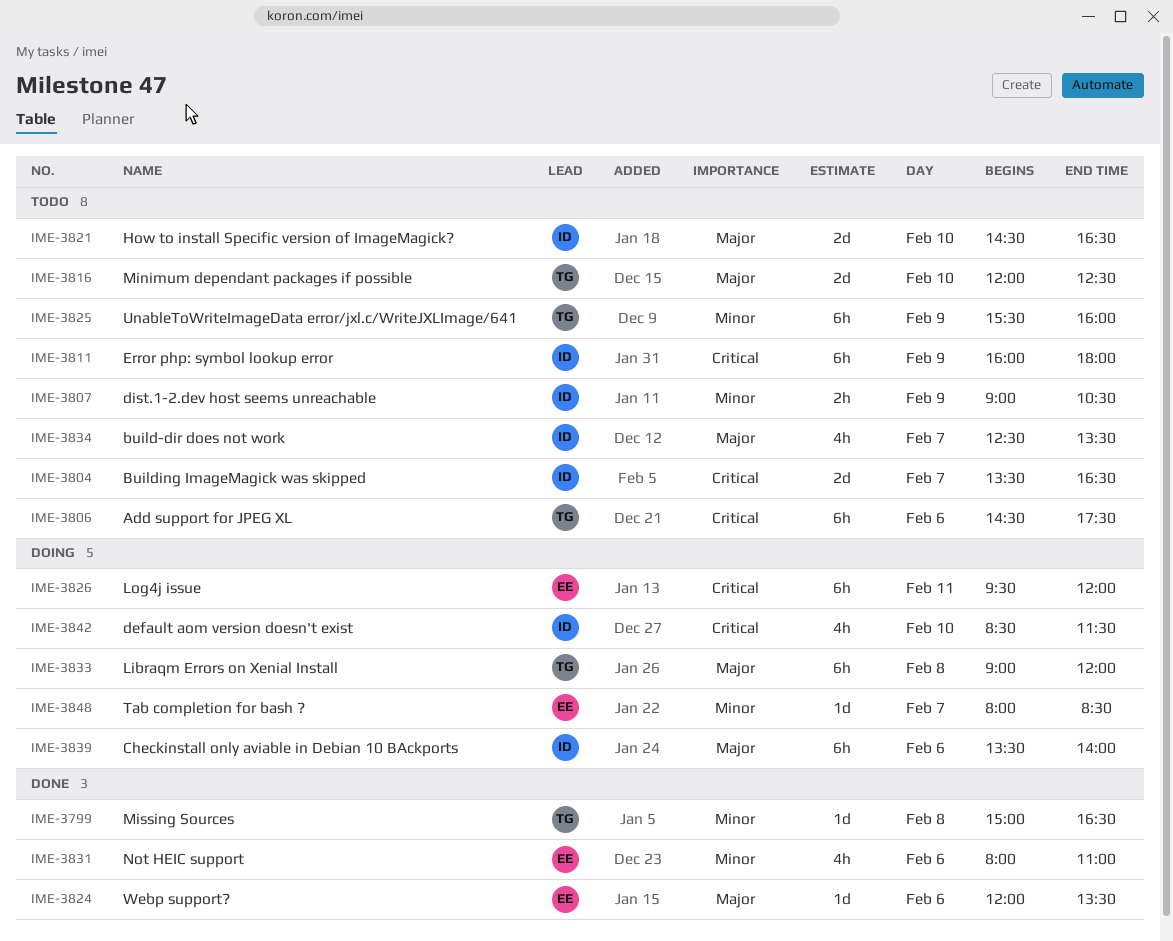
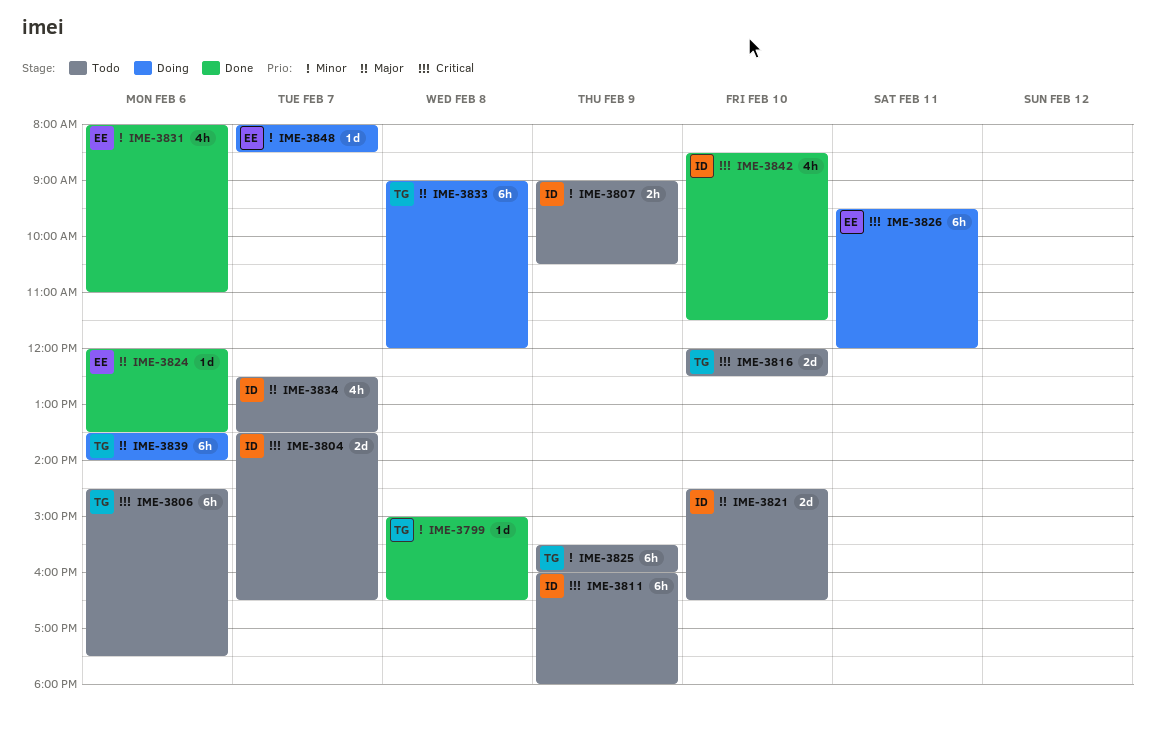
IME-3816, priority: Major -> Critical
IME-3839, owner: ID -> TG
IME-3842, status: Doing -> Done

